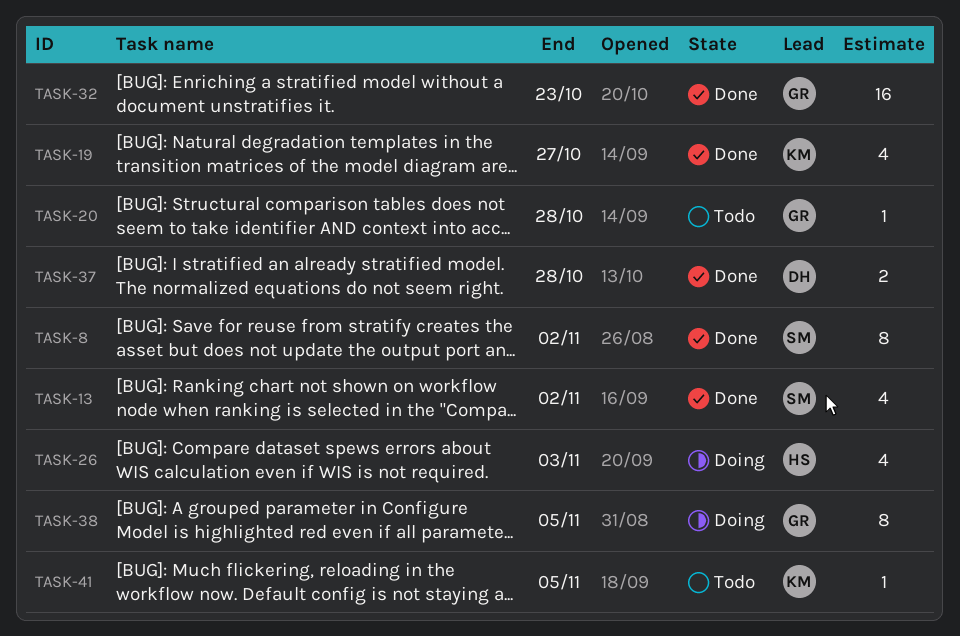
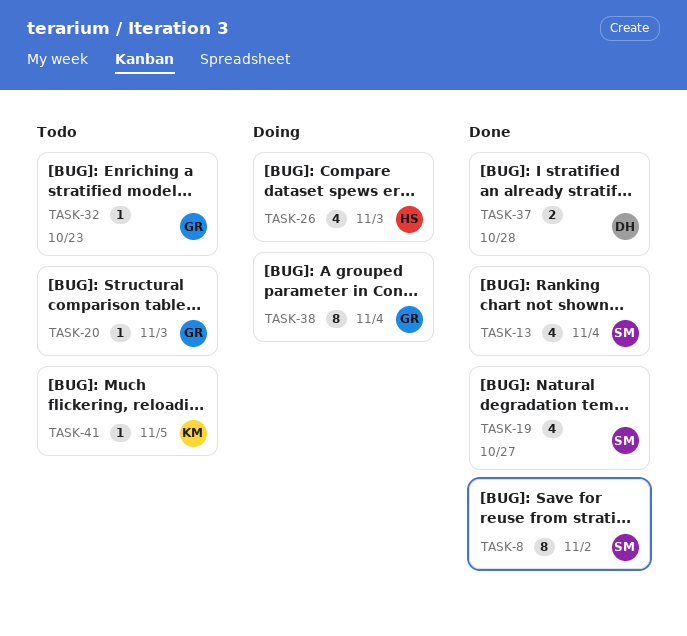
TASK-13, due: Nov 2 -> Nov 4
TASK-19, owner: KM -> SM
TASK-20, due: Oct 28 -> Nov 3
TASK-32, status: Done -> Todo
TASK-32, estimate: 16 -> 1
TASK-38, due: Nov 5 -> Nov 4

